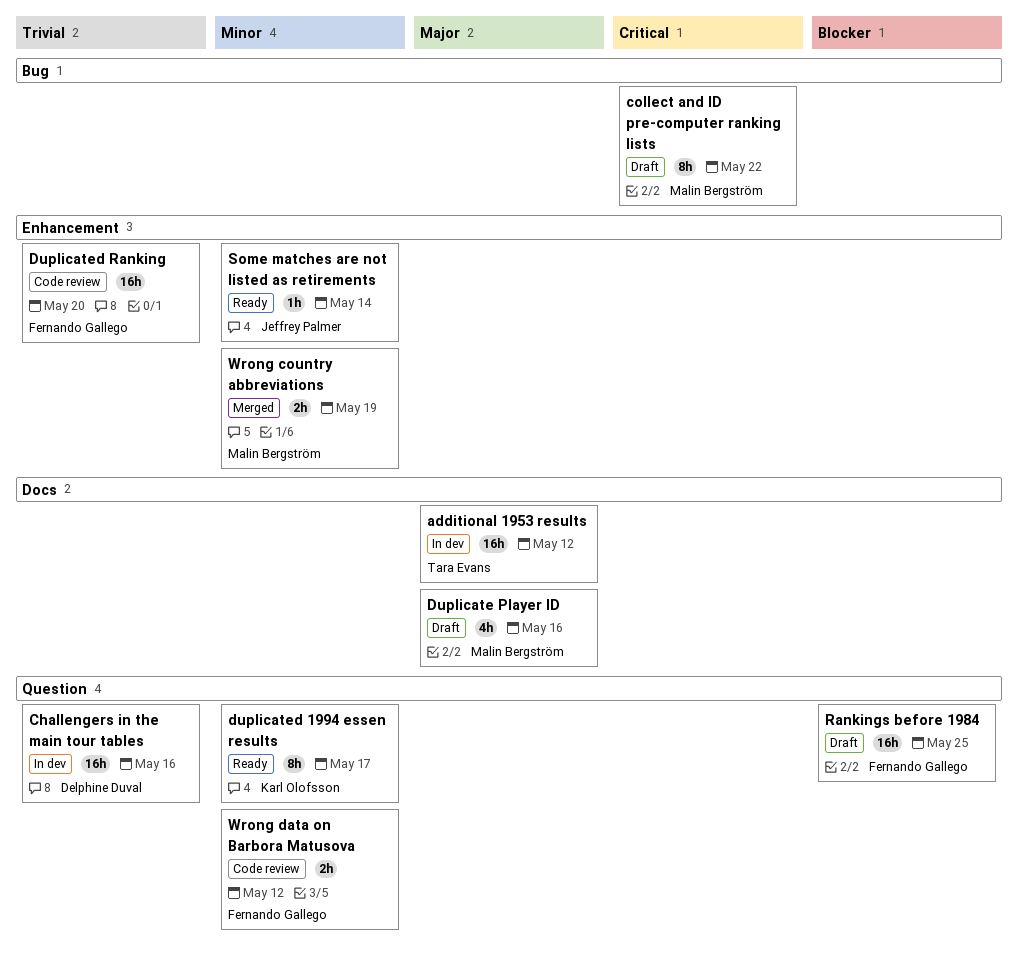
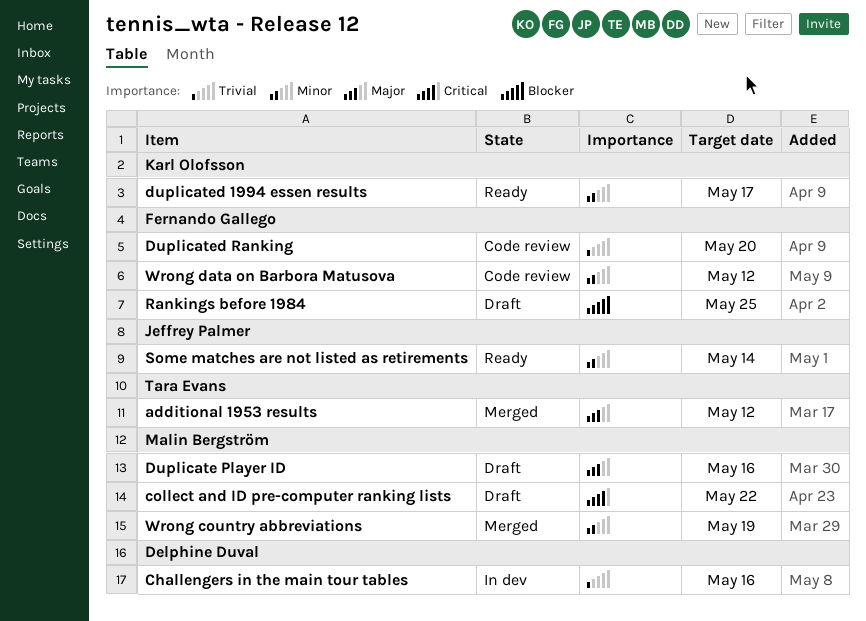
additional 1953 results, status: In dev -> Merged

